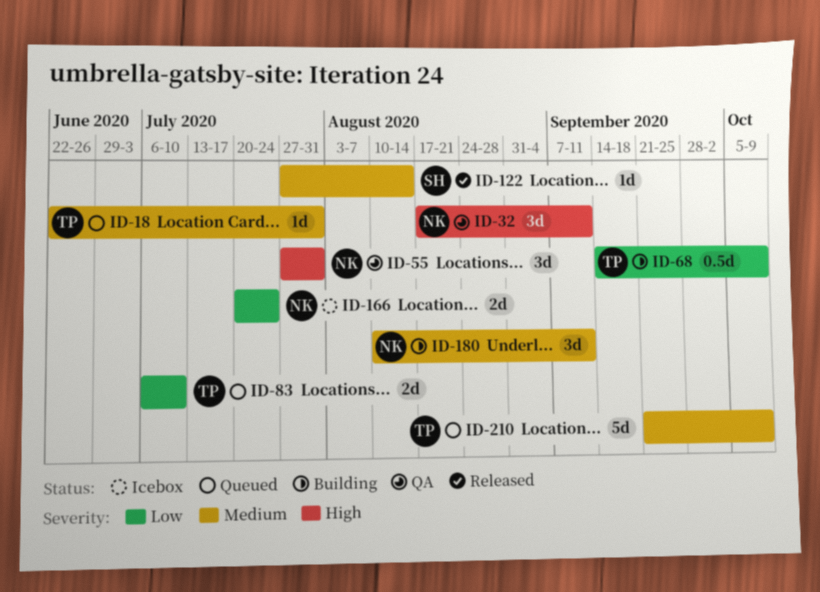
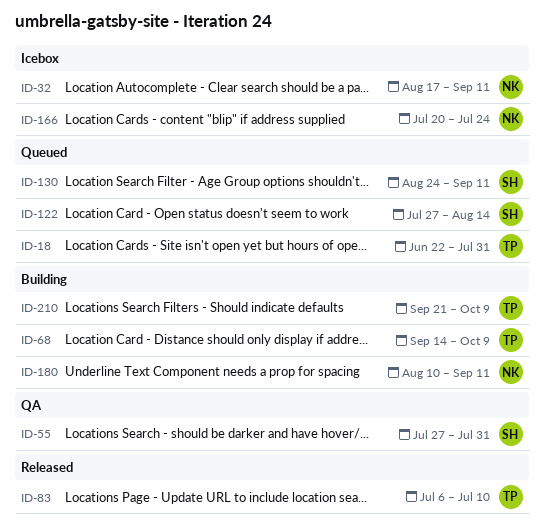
ID-32, status: QA -> Icebox
ID-55, owner: NK -> SH
ID-83, status: Queued -> Released
ID-122, status: Released -> Queued
ID-130: none -> present
ID-210, status: Queued -> Building

